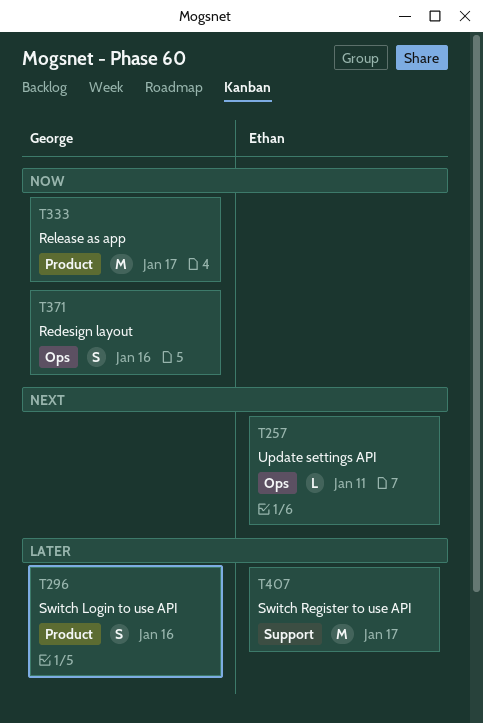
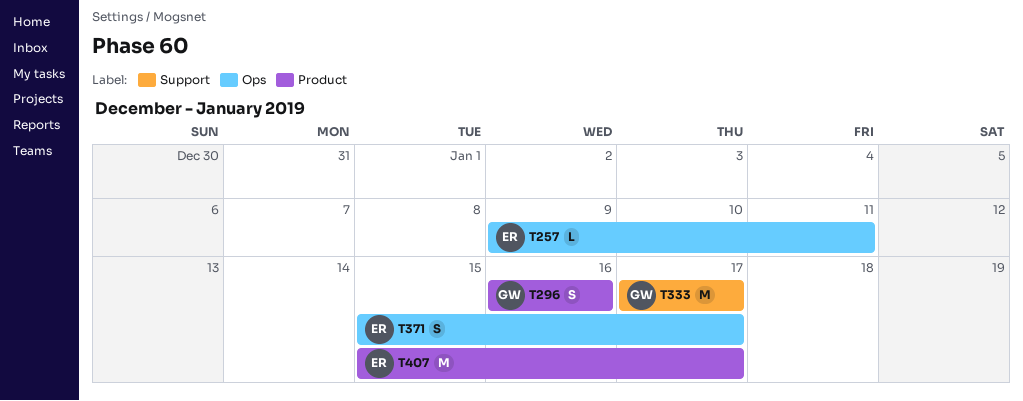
T333, label: Product -> Support
T371, owner: George -> Ethan
T371, due: Jan 16 -> Jan 17
T407, label: Support -> Product

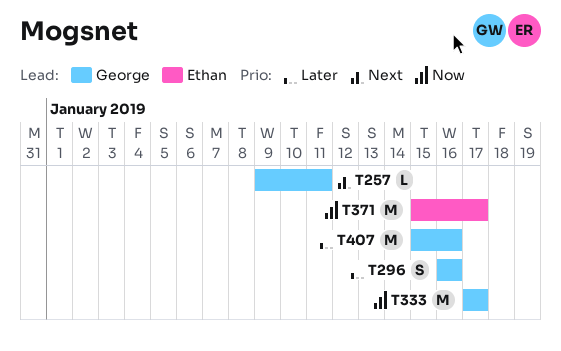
T257, owner: Ethan -> George
T371, estimate: S -> M
T407, owner: Ethan -> George
T407, due: Jan 17 -> Jan 16

